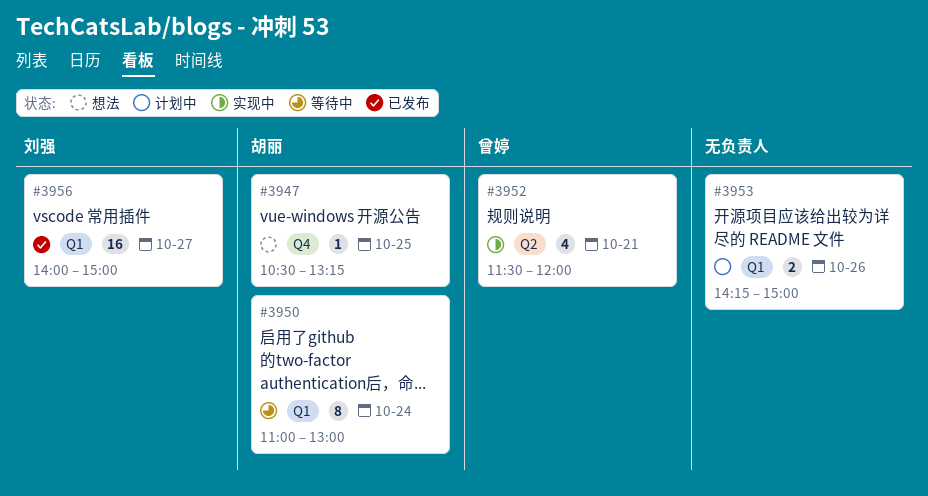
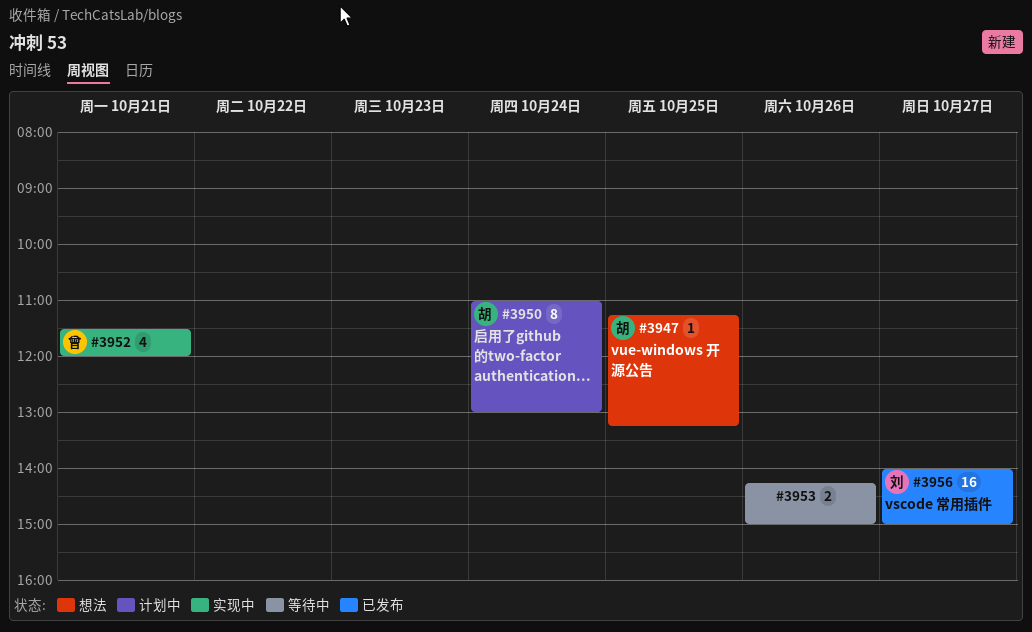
#3947, begins: 10:30 -> 11:15
#3950, status: 等待中 -> 计划中
#3953, status: 计划中 -> 等待中

